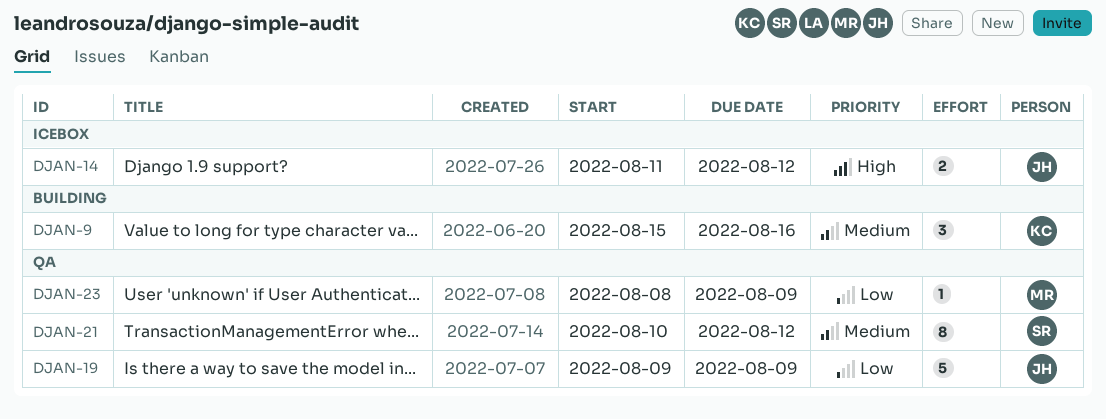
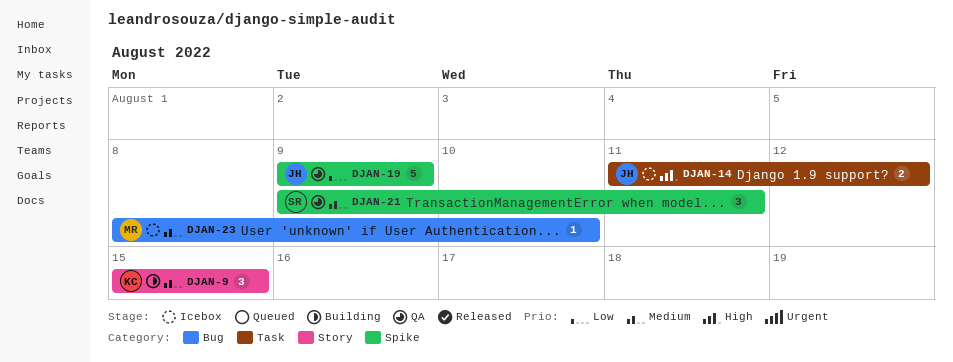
DJAN-9, due: Aug 16 -> Aug 15
DJAN-21, estimate: 8 -> 3
DJAN-21, start: Aug 10 -> Aug 9
DJAN-21, due: Aug 12 -> Aug 11
DJAN-23, status: QA -> Icebox
DJAN-23, priority: Low -> Medium
DJAN-23, due: Aug 9 -> Aug 10

